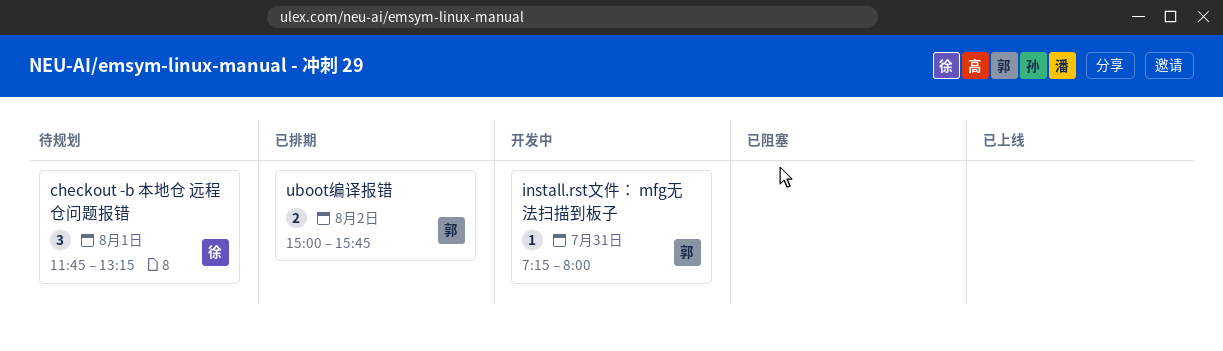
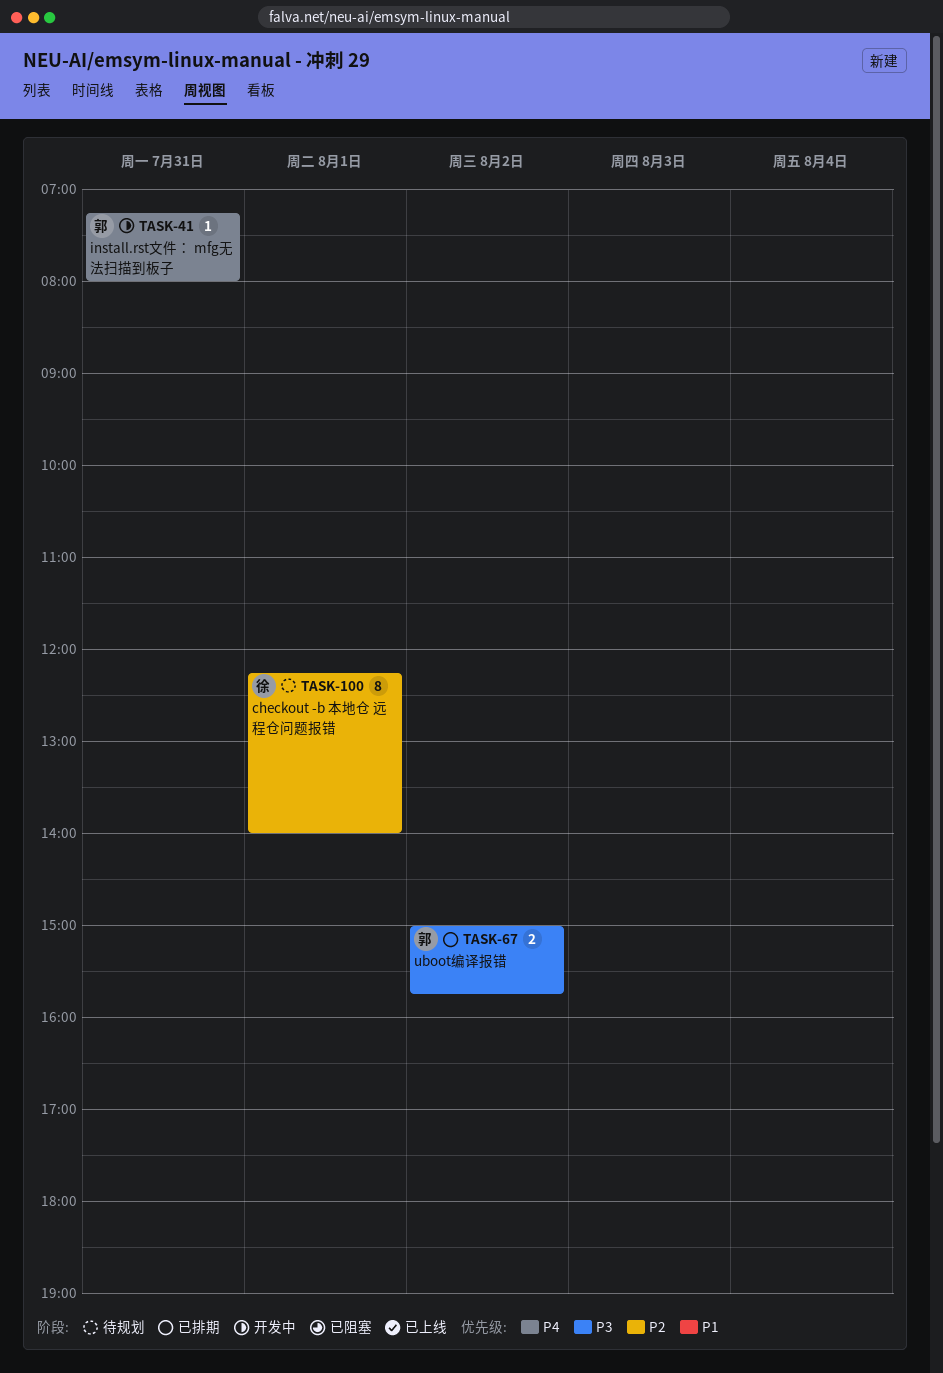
checkout -b 本地仓 远程仓问题报错, estimate: 3 -> 8
checkout -b 本地仓 远程仓问题报错, begins: 11:45 -> 12:15
checkout -b 本地仓 远程仓问题报错, ends: 13:15 -> 14:00

